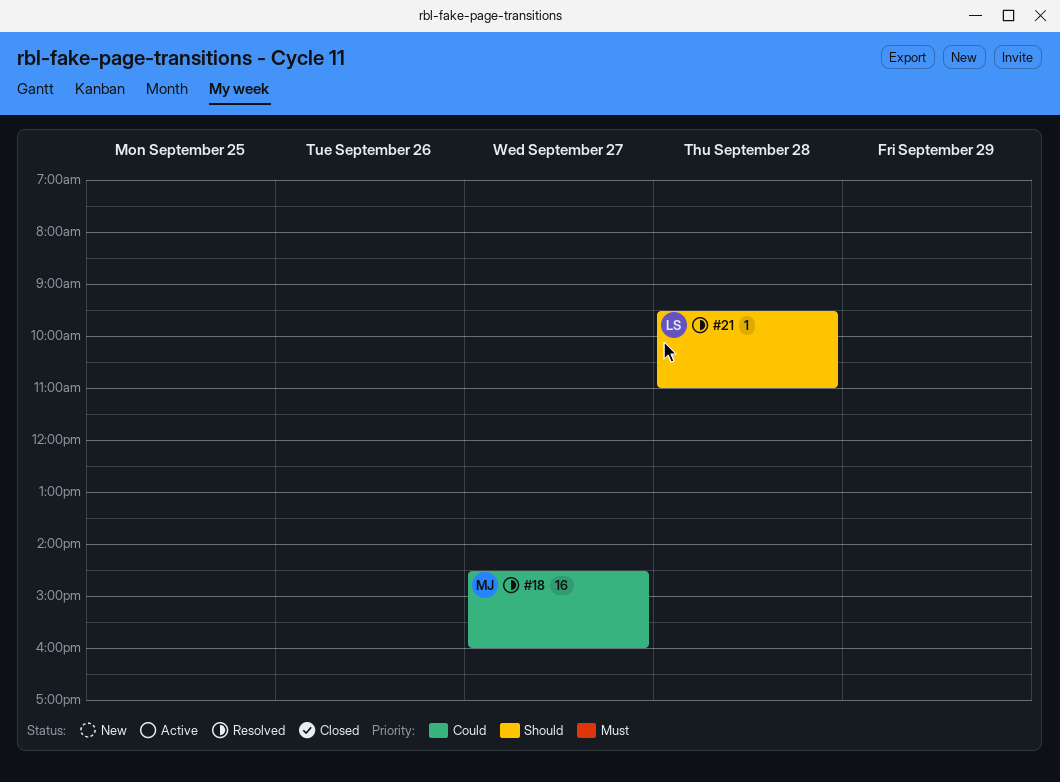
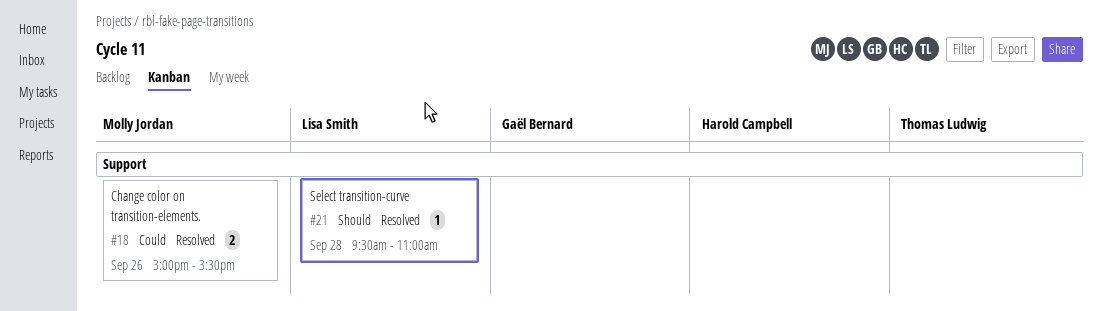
#18, estimate: 16 -> 2
#18, day: Sep 27 -> Sep 26
#18, begins: 14:30 -> 15:00
#18, ends: 16:00 -> 15:30

